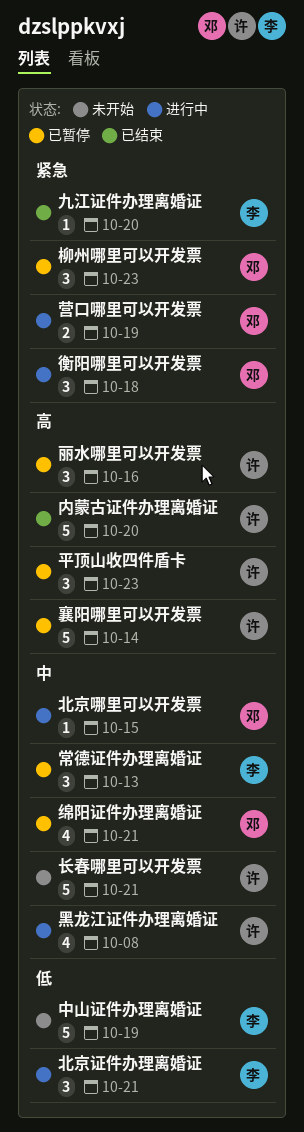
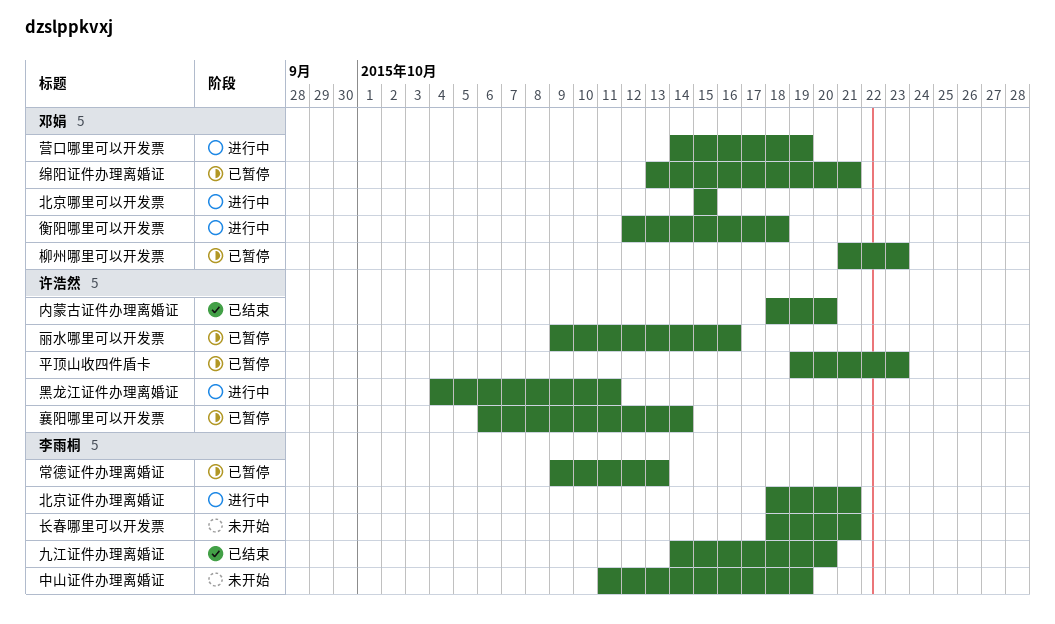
长春哪里可以开发票, owner: 许浩然 -> 李雨桐
黑龙江证件办理离婚证, due: Oct 8 -> Oct 11

